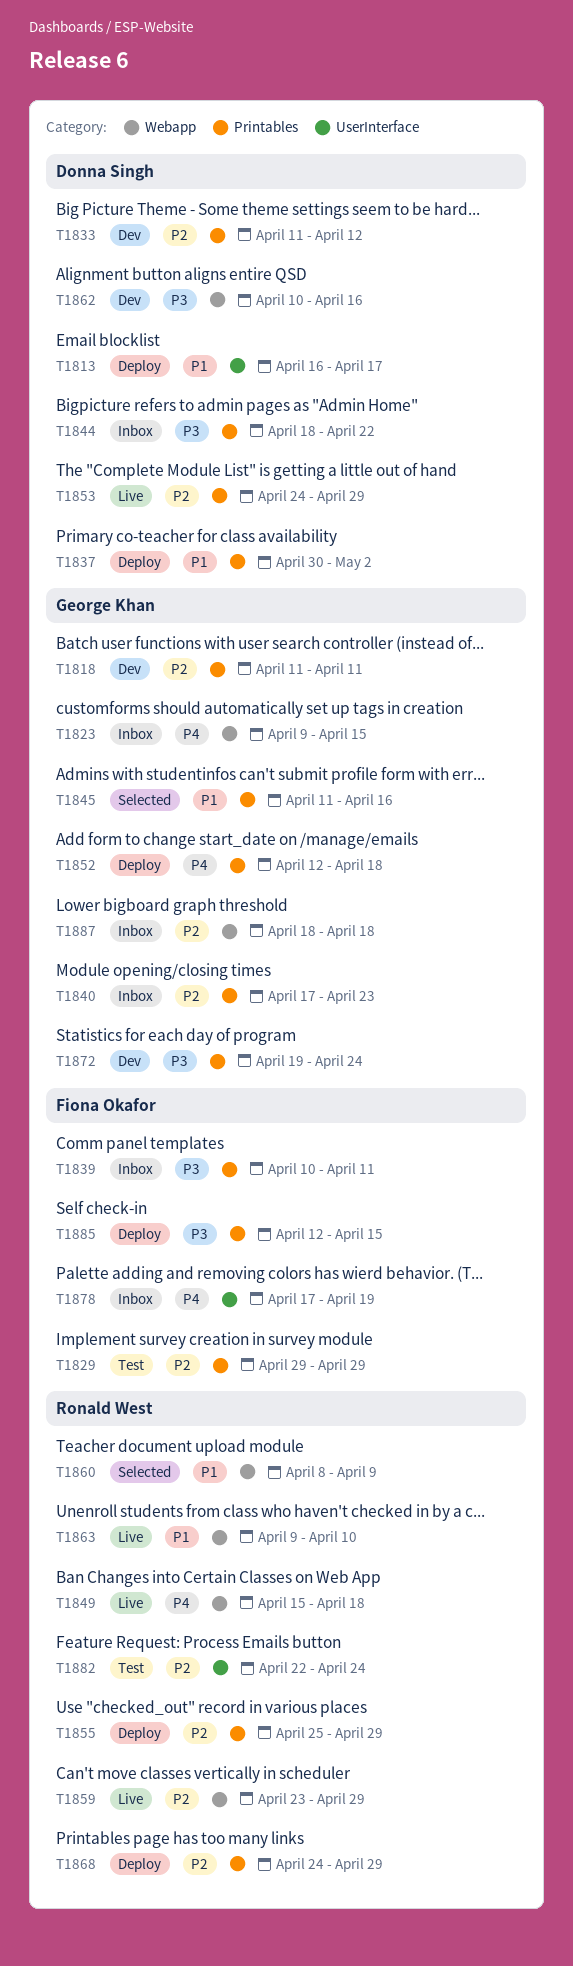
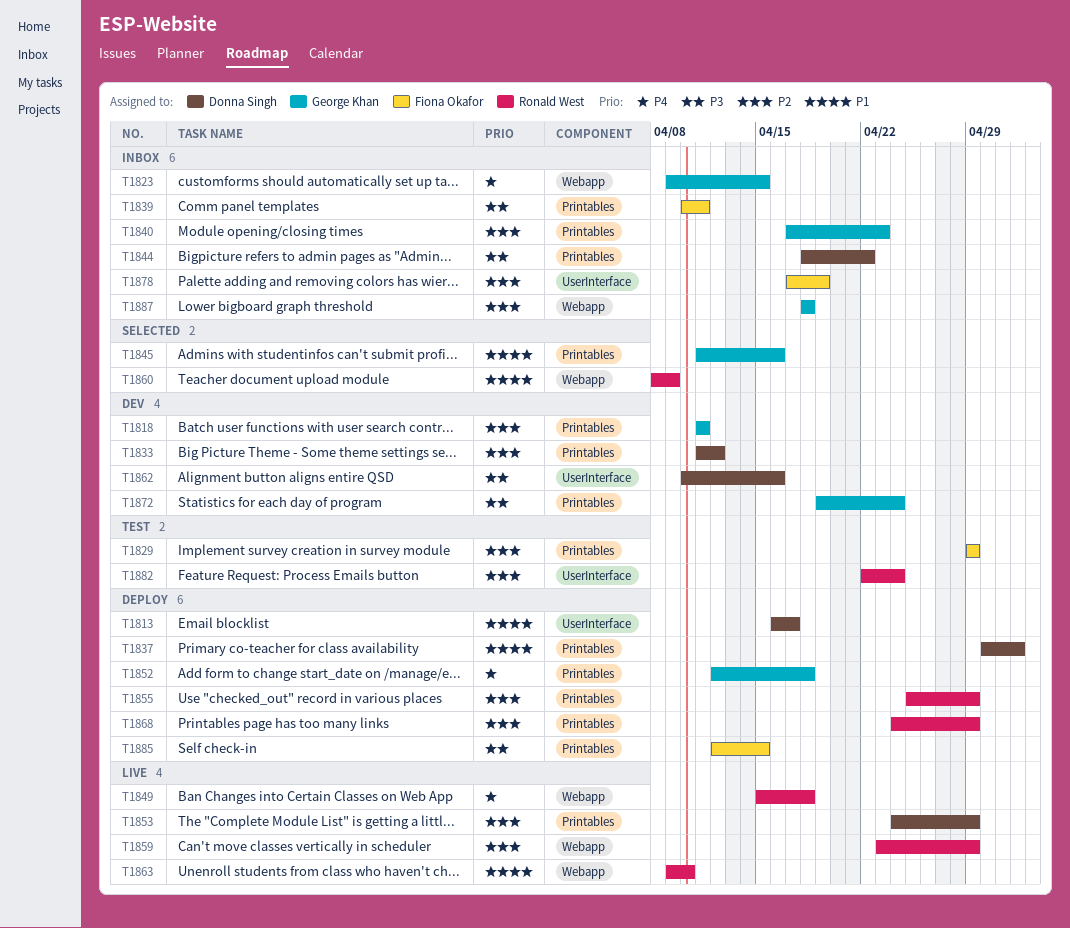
T1862, label: Webapp -> UserInterface
T1878, priority: P4 -> P2

